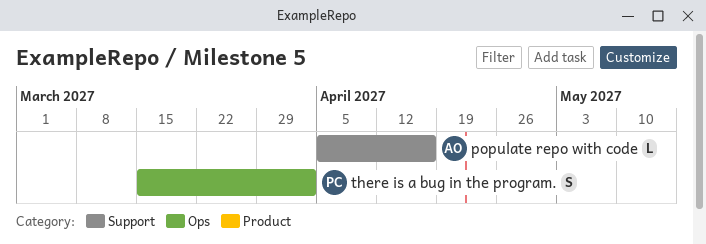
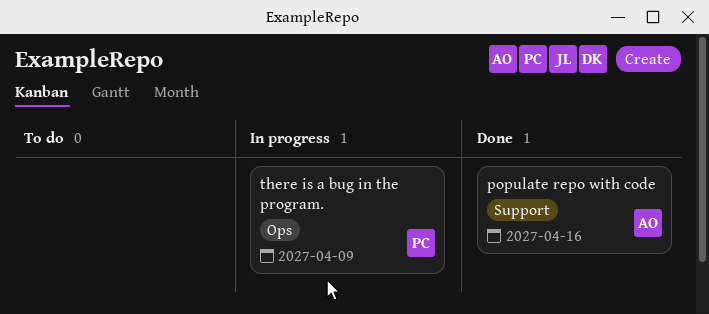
there is a bug in the program., due: Apr 2 -> Apr 9

